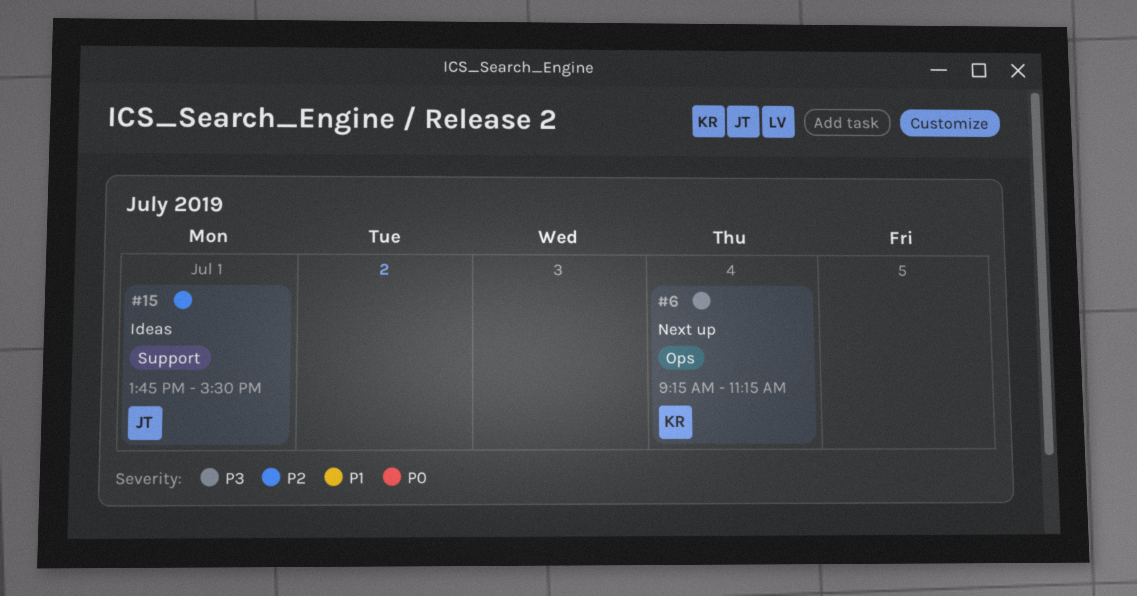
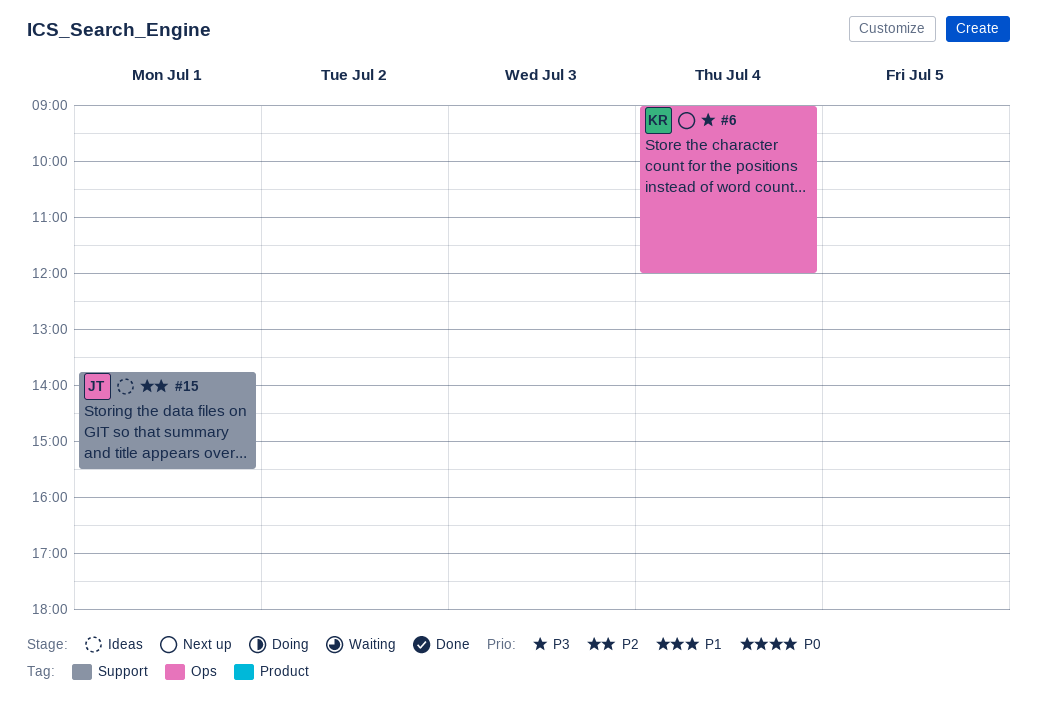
#6, begins: 09:15 -> 09:00
#6, ends: 11:15 -> 12:00

